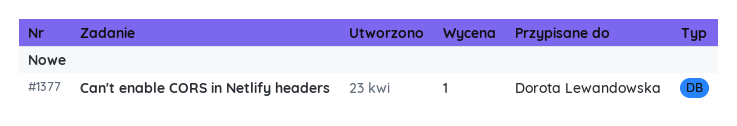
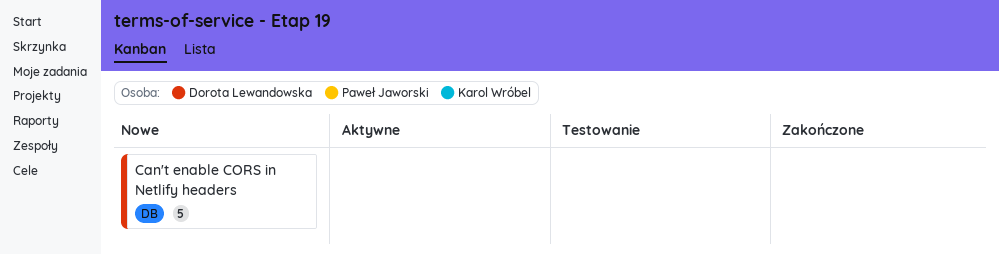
Can't enable CORS in Netlify headers, estimate: 1 -> 5

